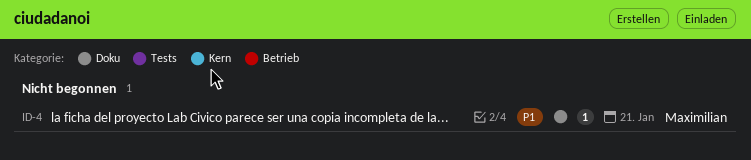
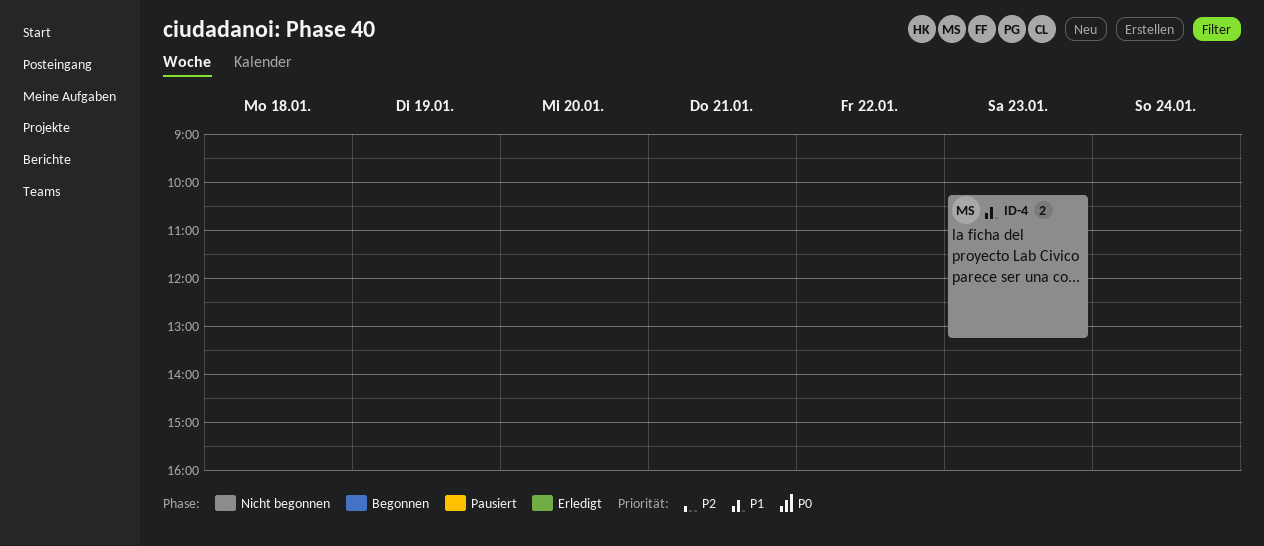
ID-4, estimate: 1 -> 2
ID-4, day: Jan 21 -> Jan 23

